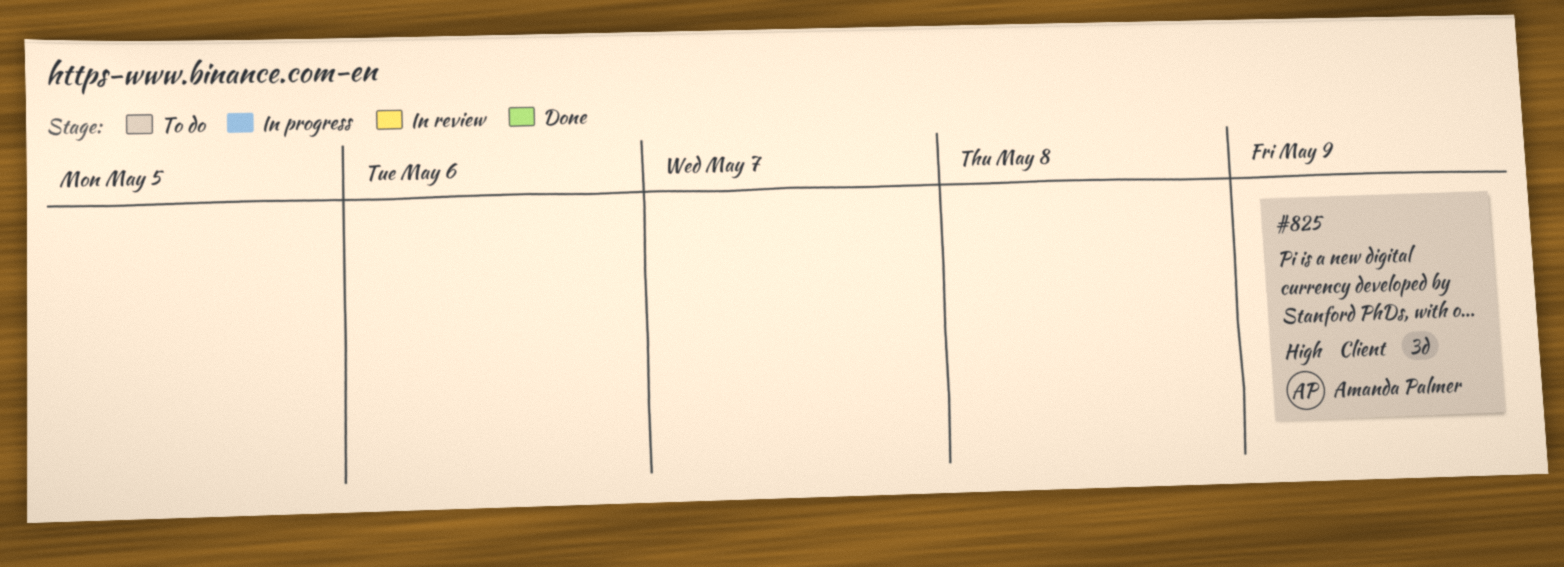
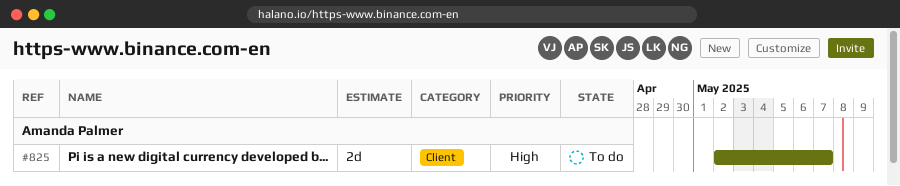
#825, estimate: 3d -> 2d
#825, due: May 9 -> May 7

